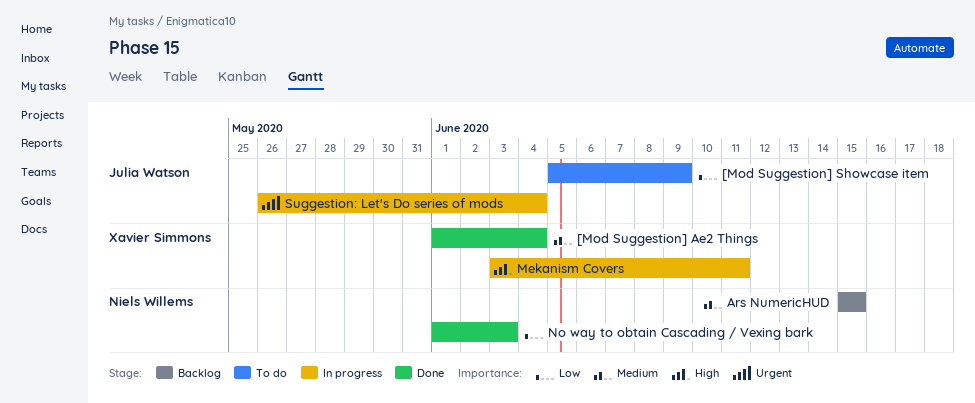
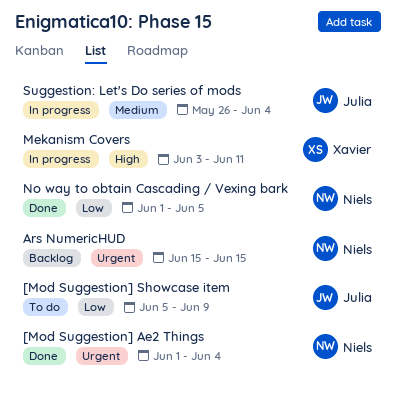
[Mod Suggestion] Ae2 Things, owner: Xavier Simmons -> Niels Willems
[Mod Suggestion] Ae2 Things, priority: Medium -> Urgent
Ars NumericHUD, priority: Medium -> Urgent
No way to obtain Cascading / Vexing bark, due: Jun 3 -> Jun 5
Suggestion: Let's Do series of mods, priority: Urgent -> Medium

